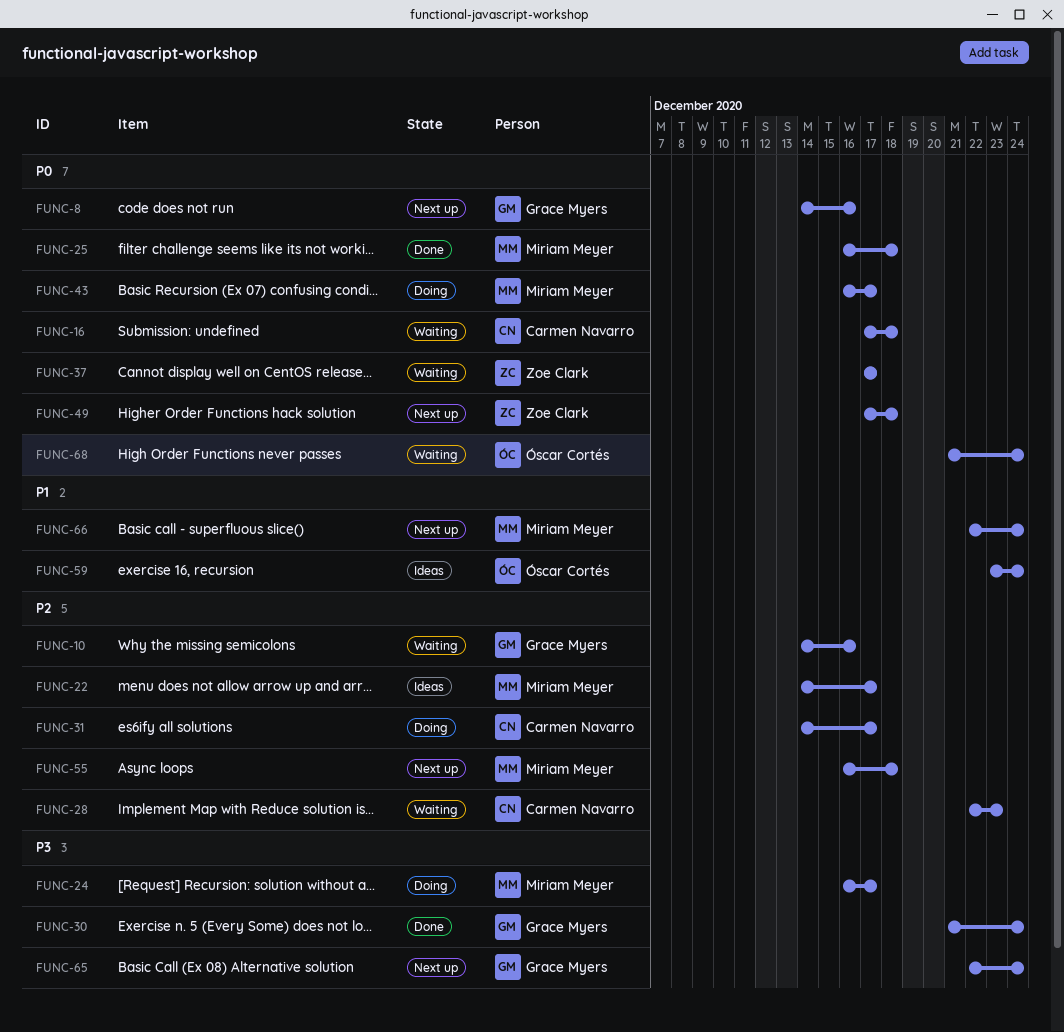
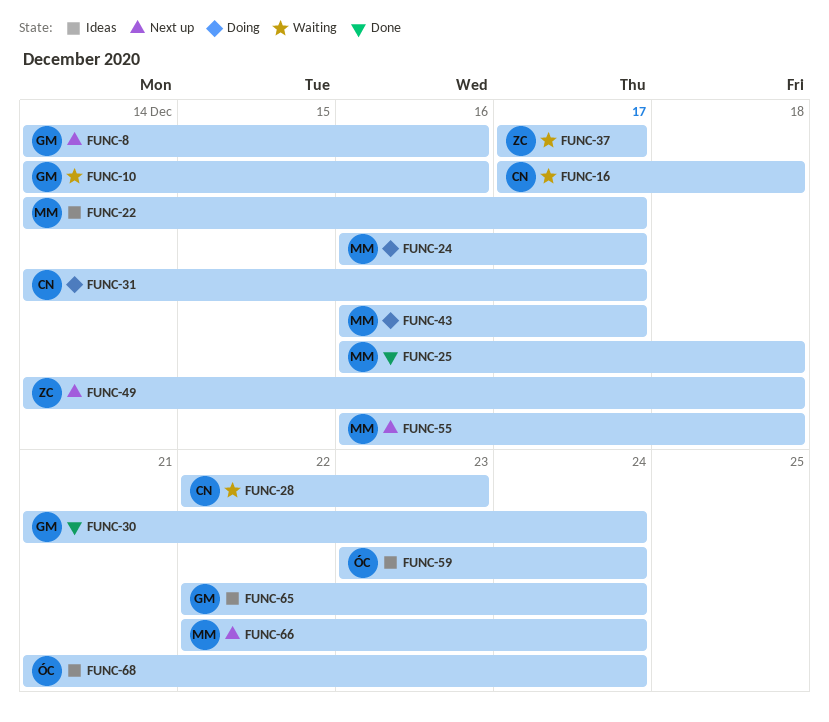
FUNC-49, start: Dec 17 -> Dec 14
FUNC-65, status: Next up -> Ideas
FUNC-68, status: Waiting -> Ideas

